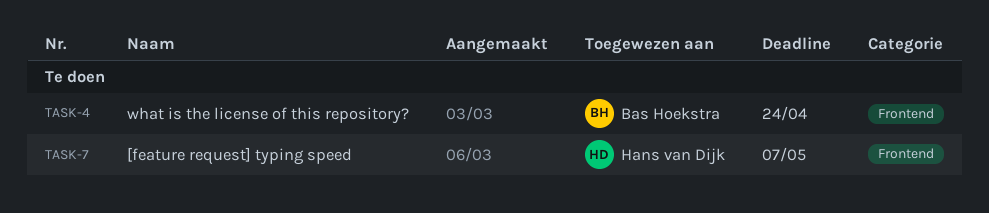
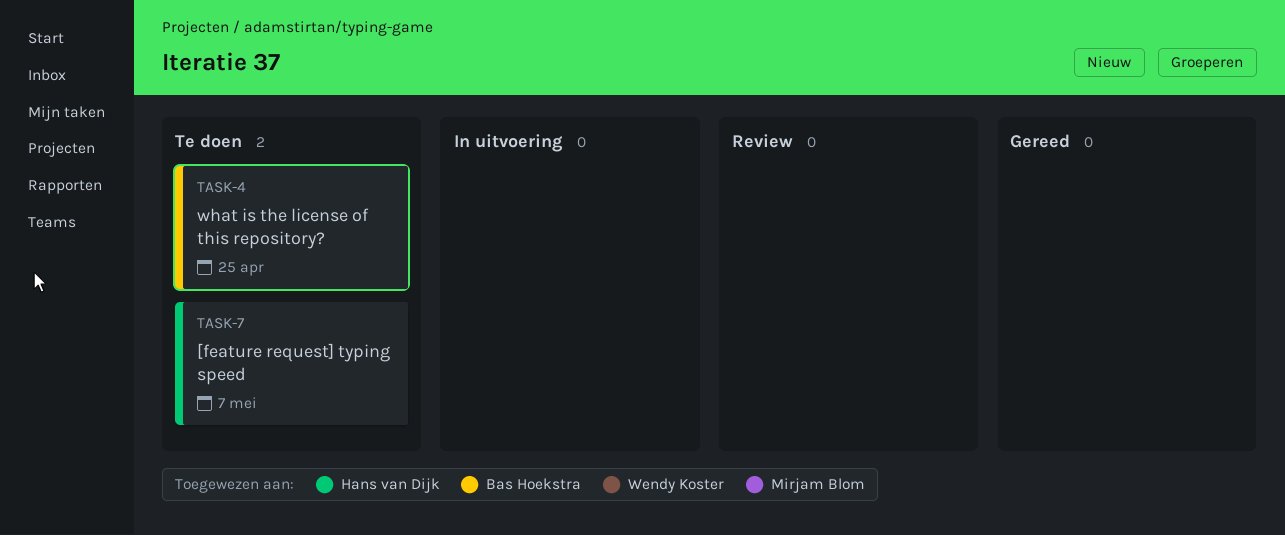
TASK-4, due: Apr 24 -> Apr 25

